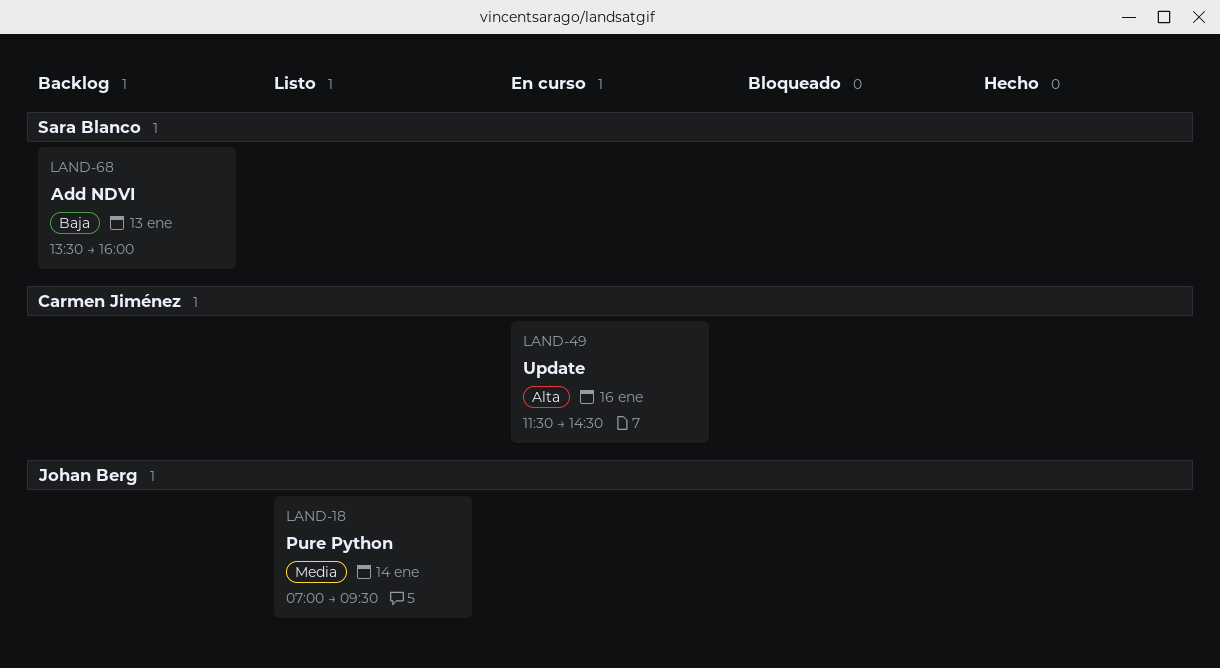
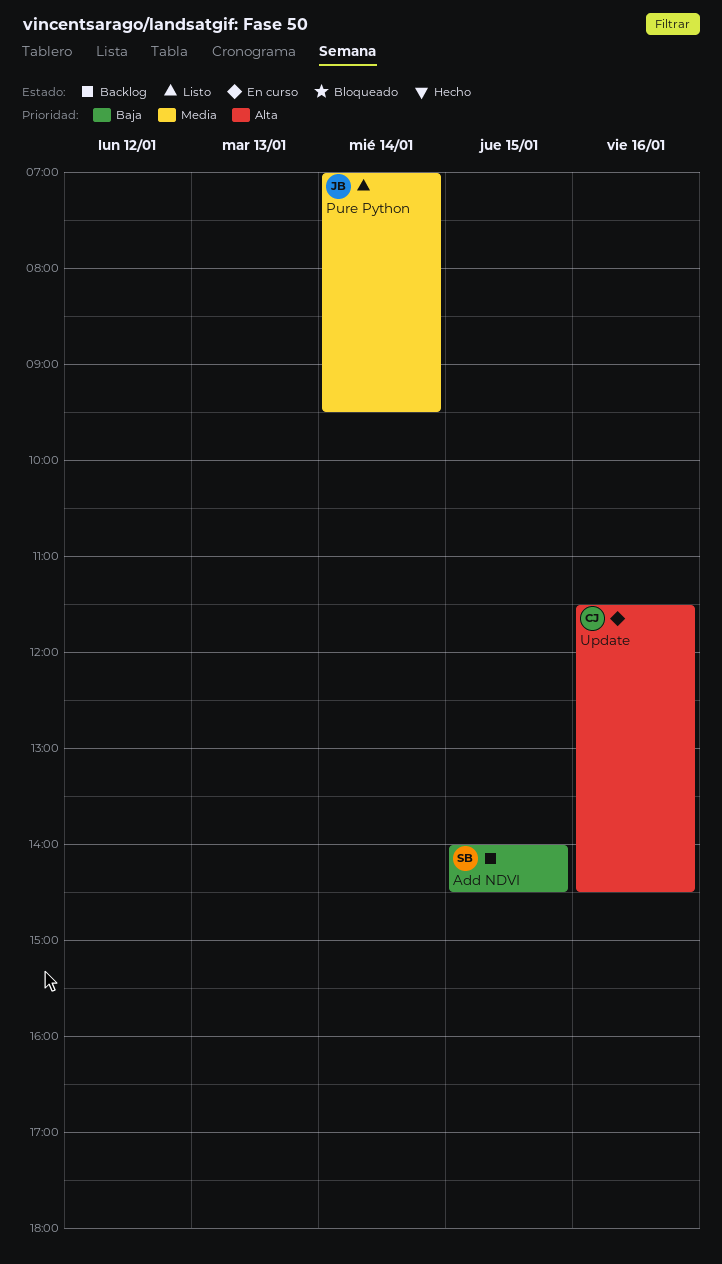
Add NDVI, day: Jan 13 -> Jan 15
Add NDVI, begins: 13:30 -> 14:00
Add NDVI, ends: 16:00 -> 14:30

